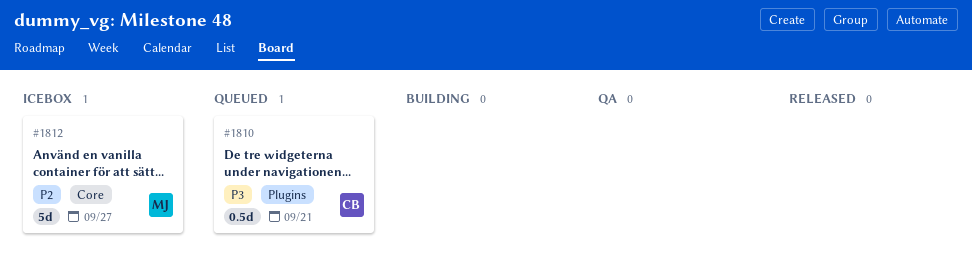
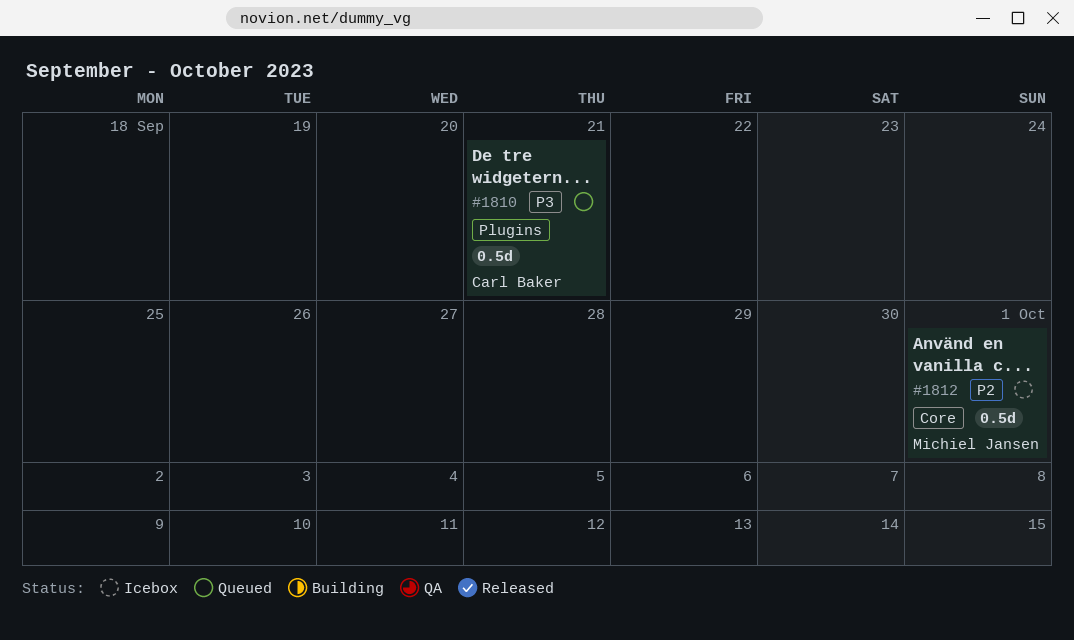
#1812, estimate: 5d -> 0.5d
#1812, due: Sep 27 -> Oct 1

